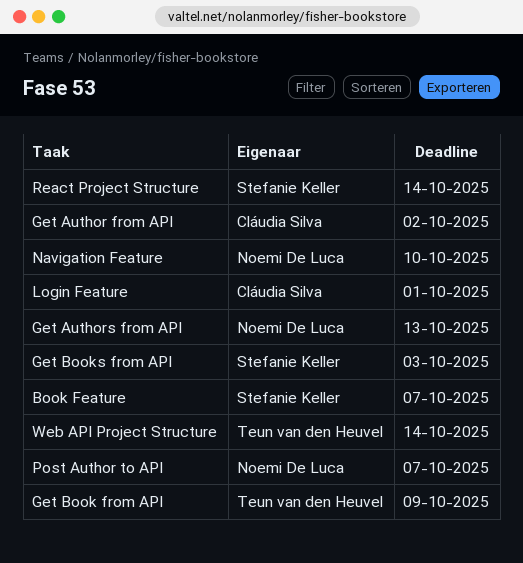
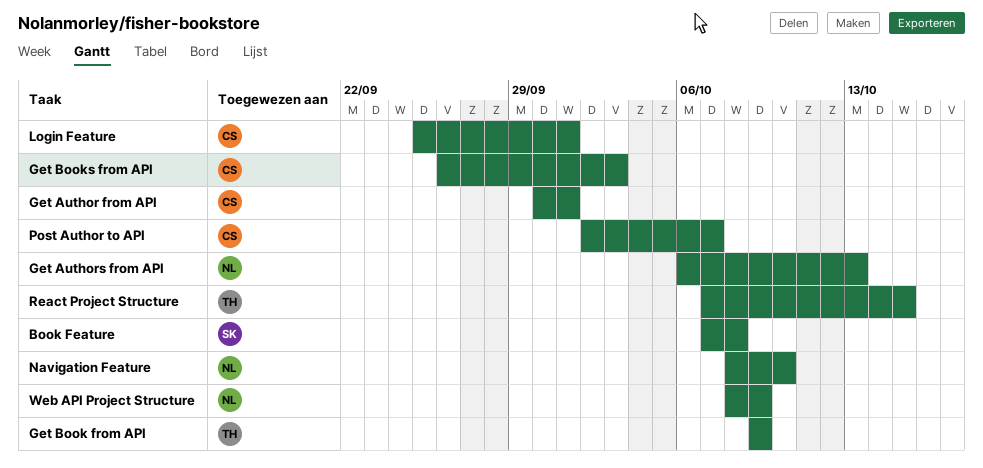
Book Feature, due: Oct 7 -> Oct 8
Get Author from API, due: Oct 2 -> Oct 1
Get Books from API, owner: Stefanie Keller -> Cláudia Silva
Post Author to API, owner: Noemi De Luca -> Cláudia Silva
React Project Structure, owner: Stefanie Keller -> Teun van den Heuvel
React Project Structure, due: Oct 14 -> Oct 15
Web API Project Structure, owner: Teun van den Heuvel -> Noemi De Luca
Web API Project Structure, due: Oct 14 -> Oct 9

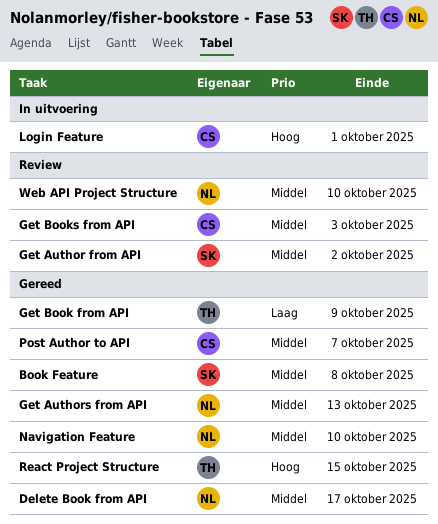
Delete Book from API: none -> present
Get Author from API, owner: CS -> SK
Get Author from API, due: Oct 1 -> Oct 2
Web API Project Structure, due: Oct 9 -> Oct 10

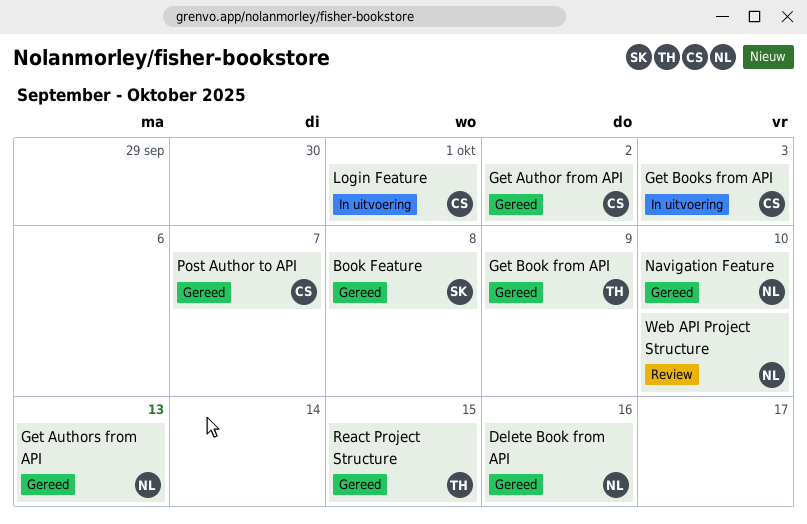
Delete Book from API, due: Oct 17 -> Oct 16
Get Author from API, status: Review -> Gereed
Get Author from API, owner: SK -> CS
Get Books from API, status: Review -> In uitvoering

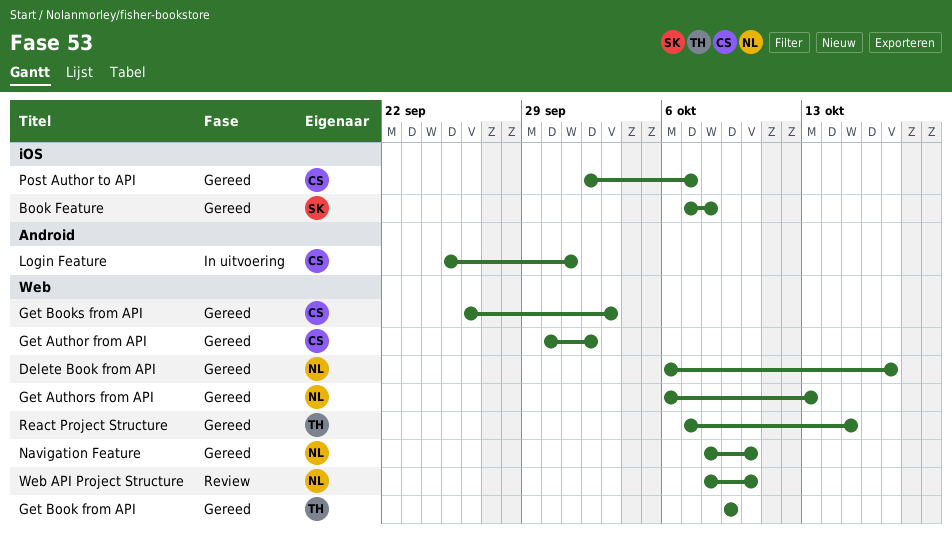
Delete Book from API, due: Oct 16 -> Oct 17
Get Books from API, status: In uitvoering -> Gereed

